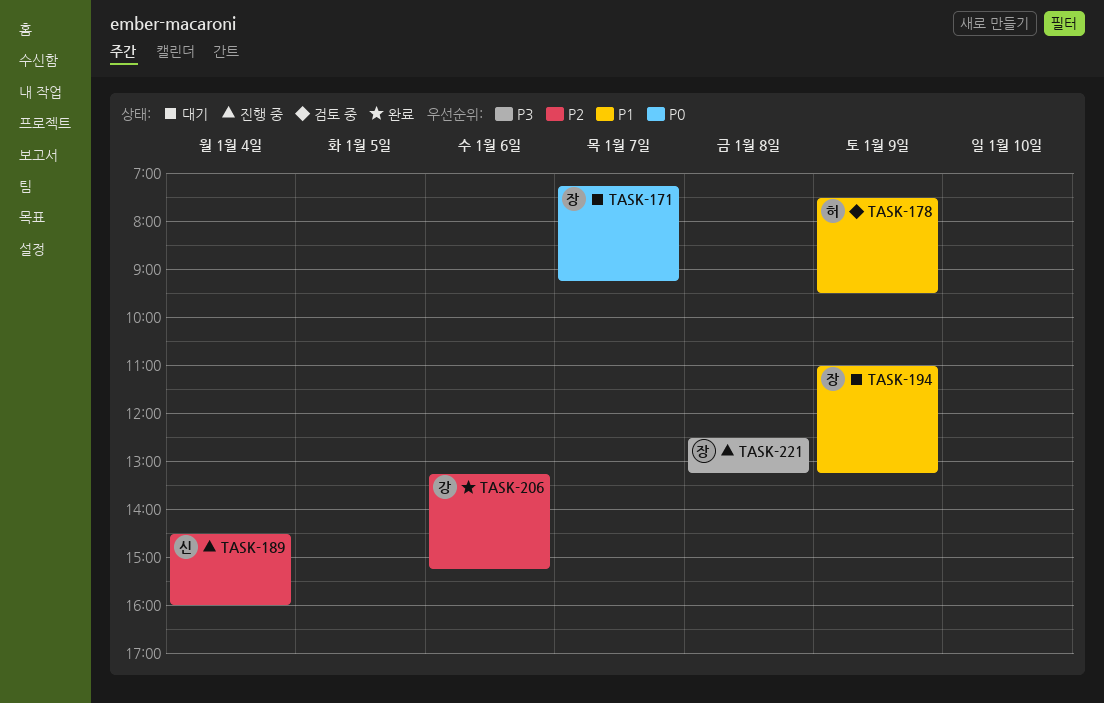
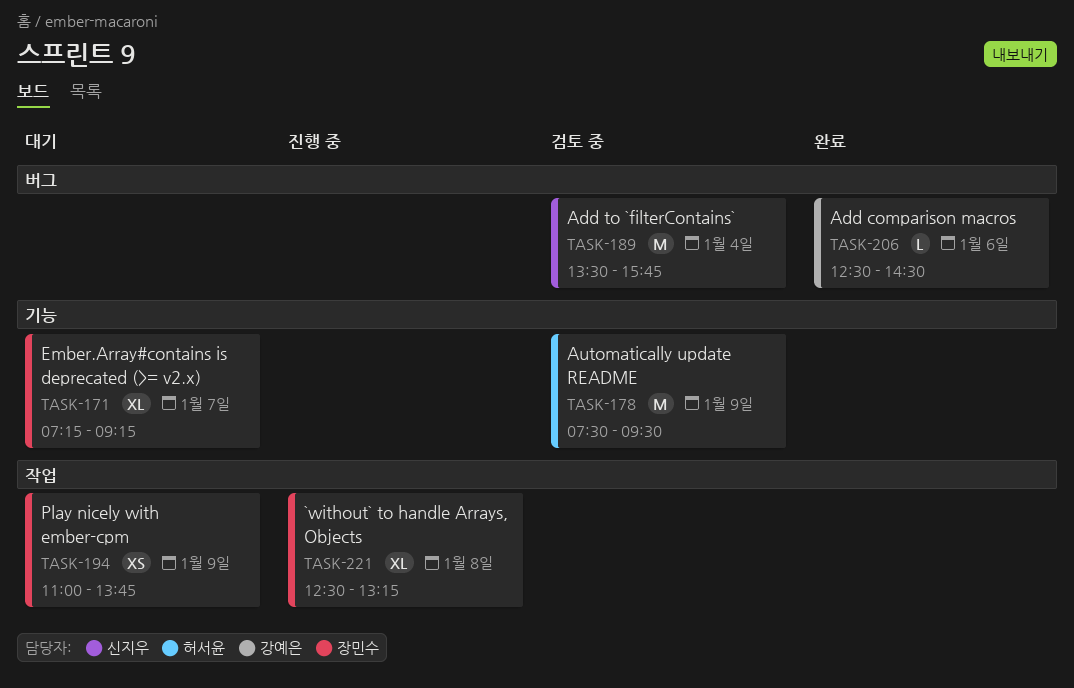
TASK-189, status: 진행 중 -> 검토 중
TASK-189, begins: 14:30 -> 13:30
TASK-189, ends: 16:00 -> 15:45
TASK-194, ends: 13:15 -> 13:45
TASK-206, begins: 13:15 -> 12:30
TASK-206, ends: 15:15 -> 14:30

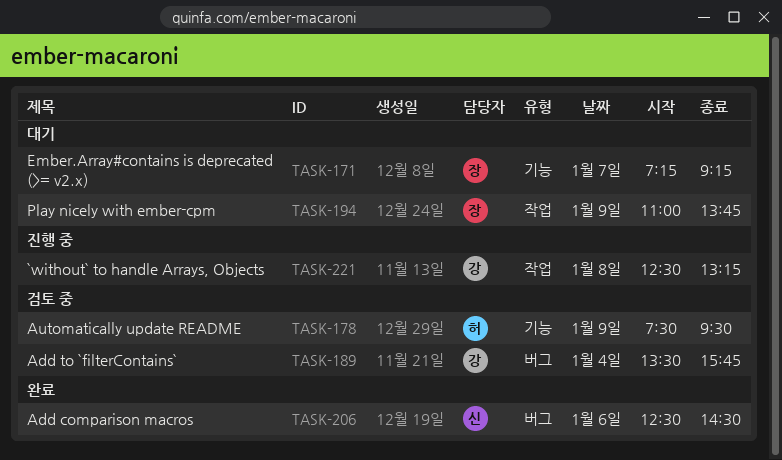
TASK-189, owner: 신지우 -> 강예은
TASK-206, owner: 강예은 -> 신지우
TASK-221, owner: 장민수 -> 강예은

